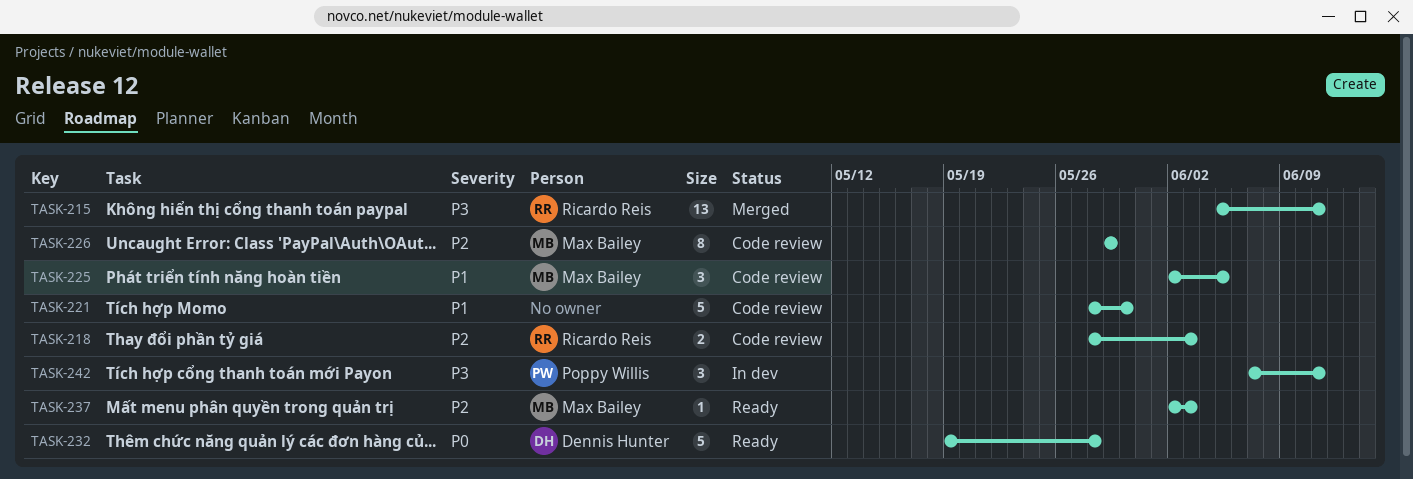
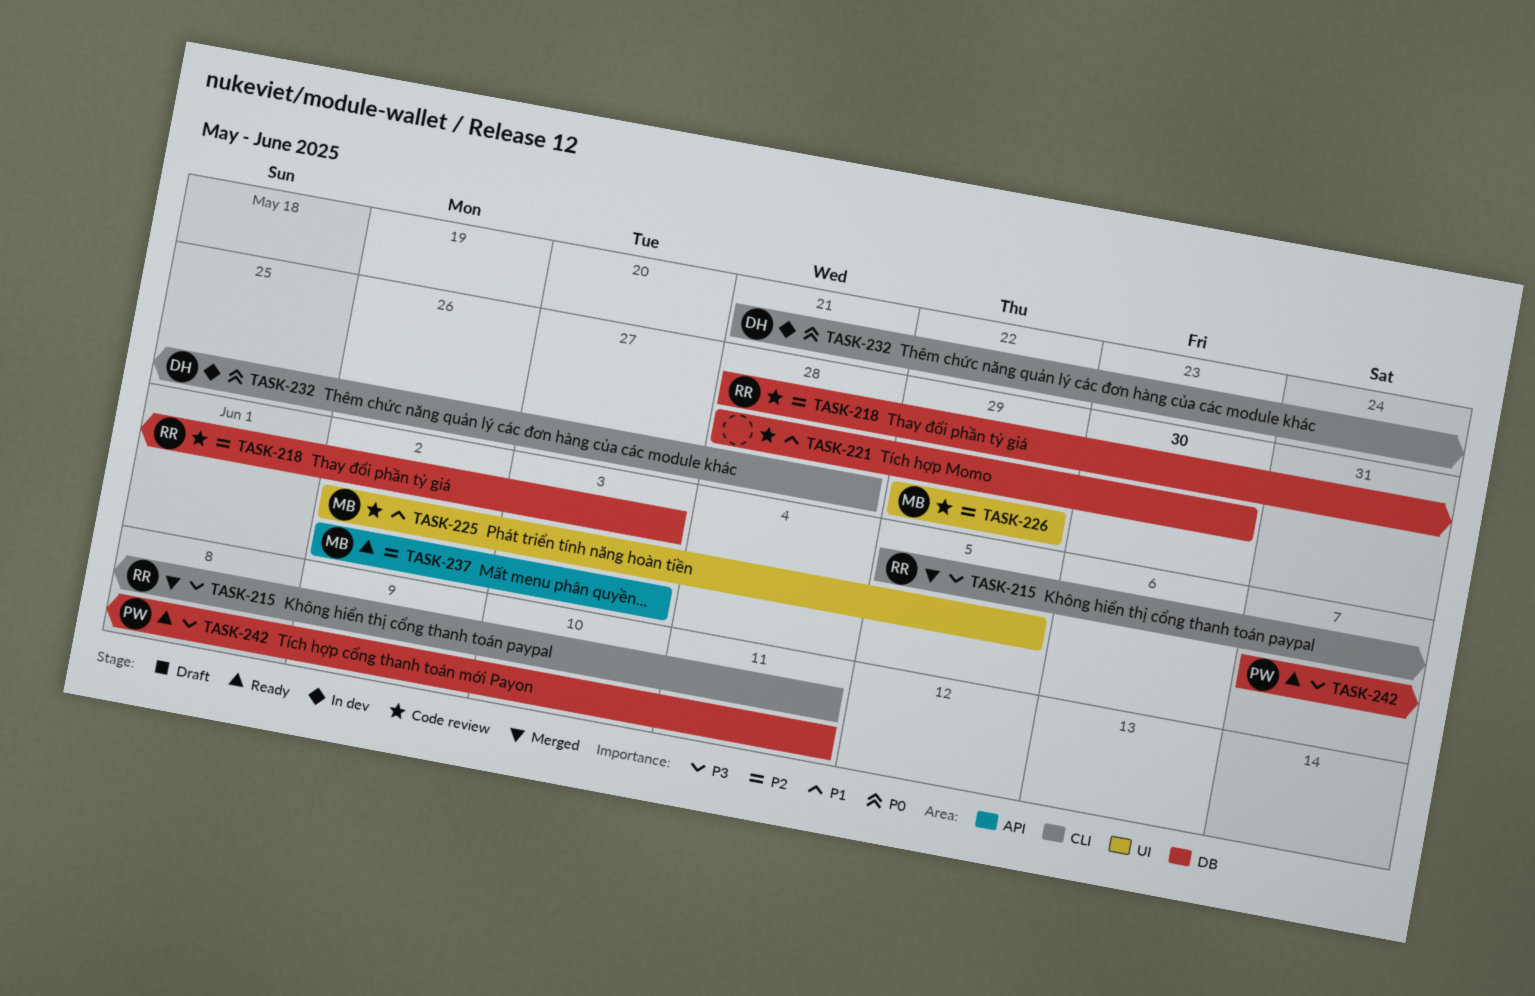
TASK-232, status: Ready -> In dev
TASK-232, start: May 19 -> May 21
TASK-242, status: In dev -> Ready

